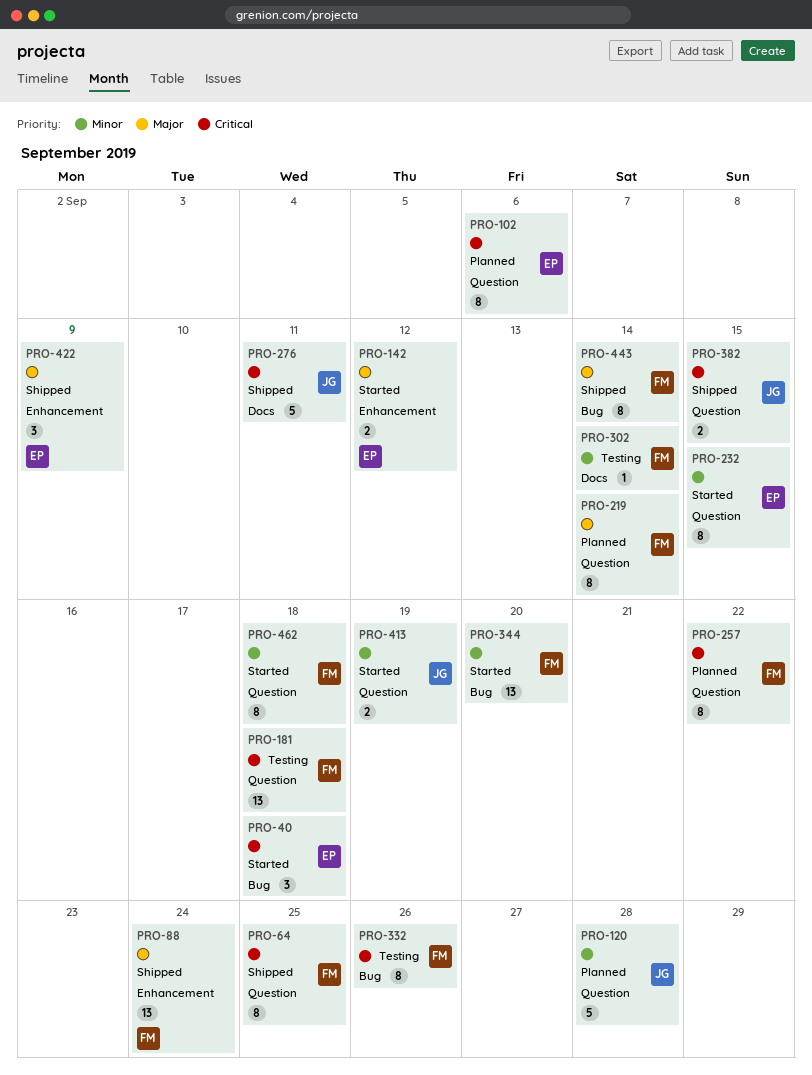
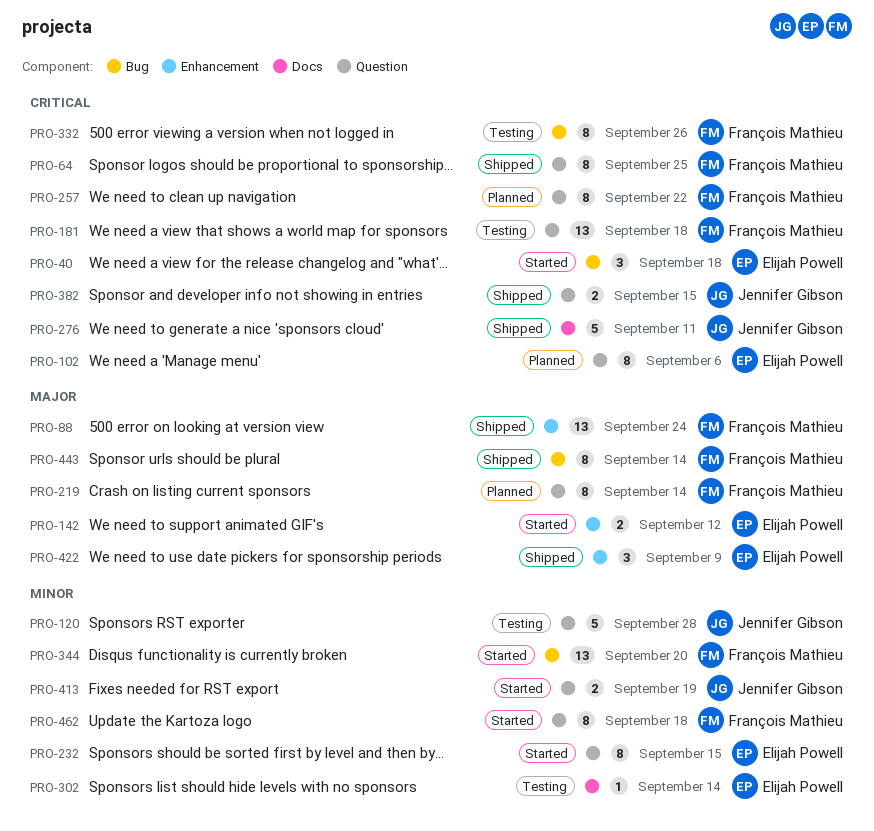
PRO-120, status: Planned -> Testing
PRO-302, owner: François Mathieu -> Elijah Powell

